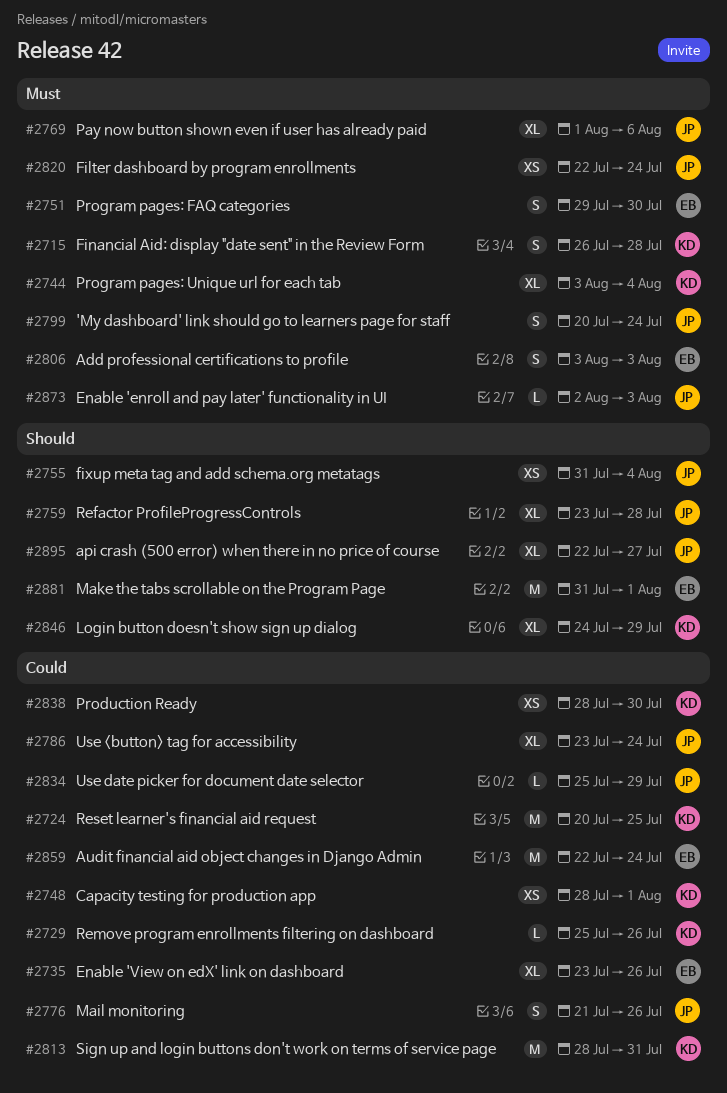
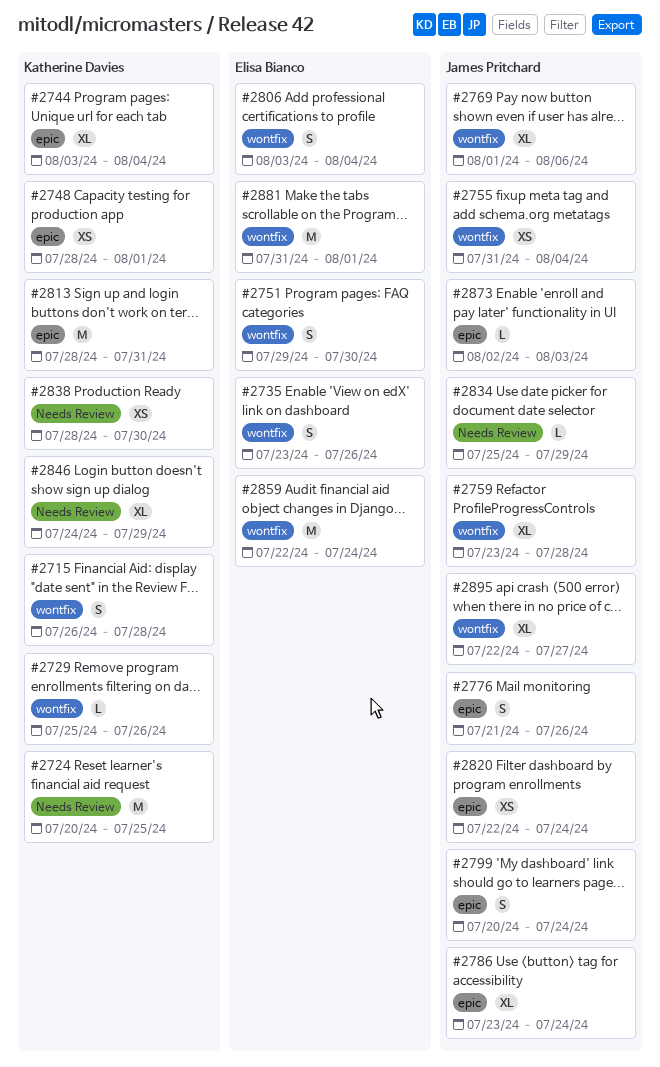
#2735, estimate: XL -> S
#2806, due: Aug 3 -> Aug 4

